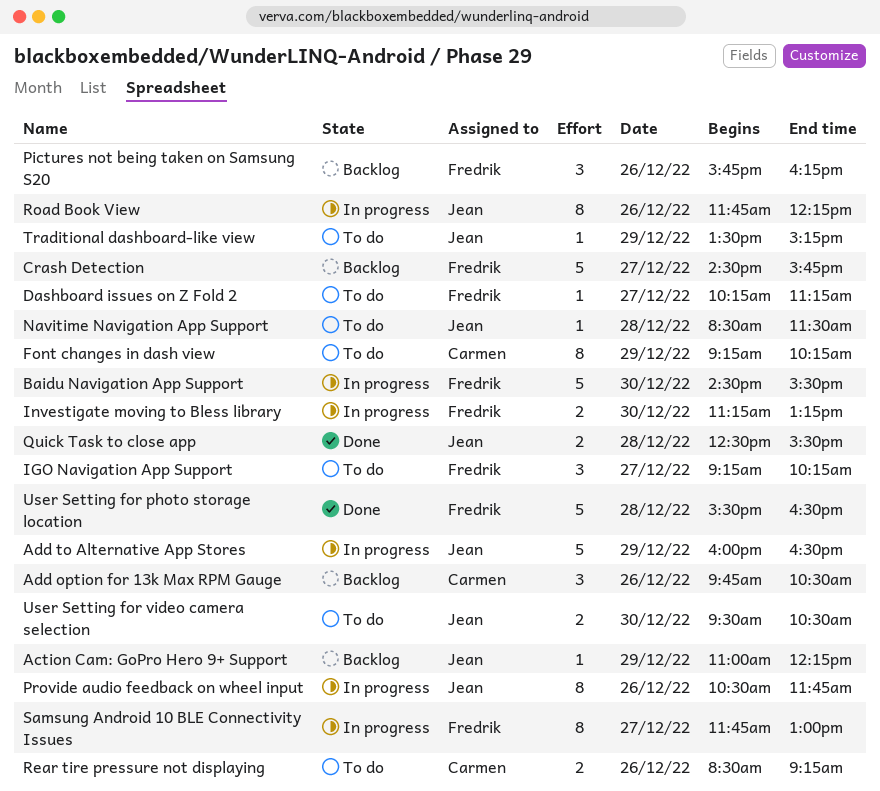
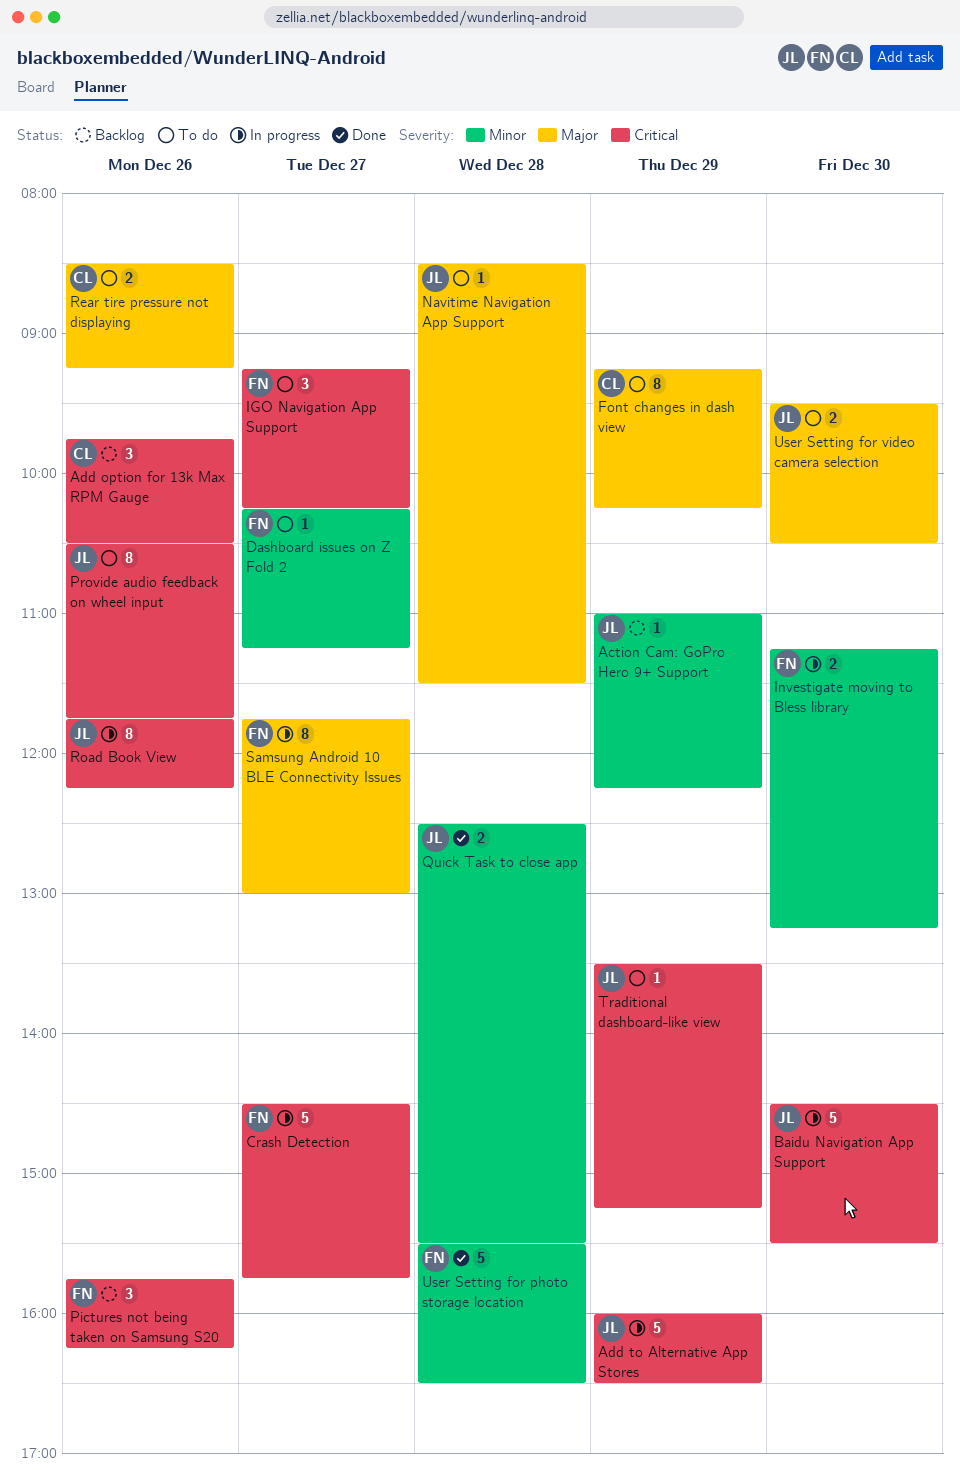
Baidu Navigation App Support, owner: Fredrik -> Jean
Crash Detection, status: Backlog -> In progress
Provide audio feedback on wheel input, status: In progress -> To do

